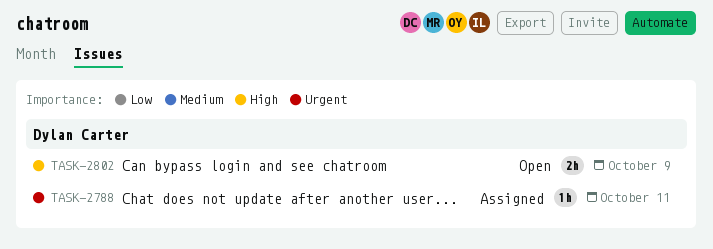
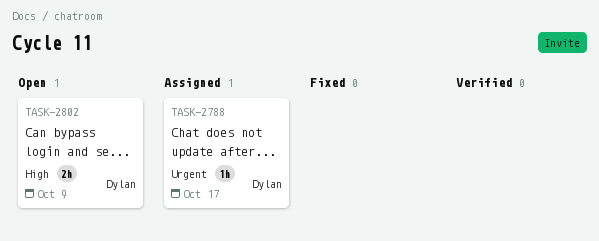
TASK-2788, due: Oct 11 -> Oct 17

